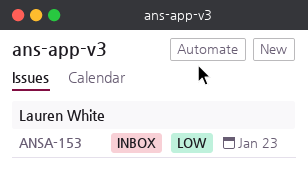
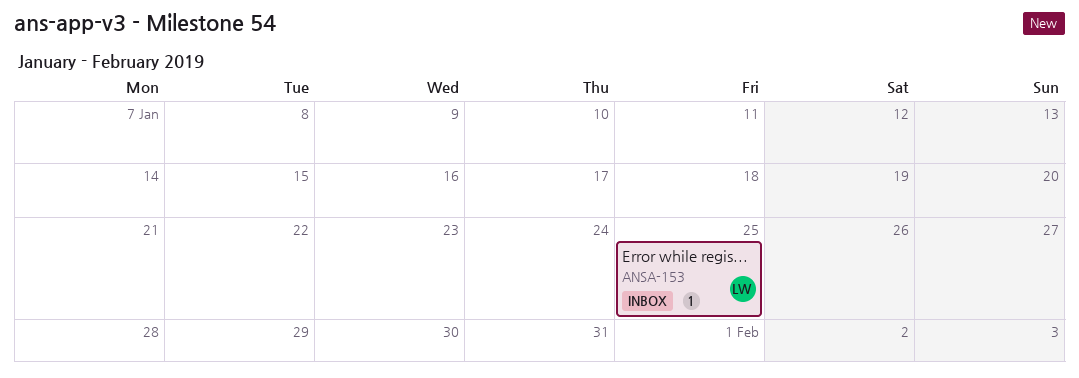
ANSA-153, due: Jan 23 -> Jan 25

